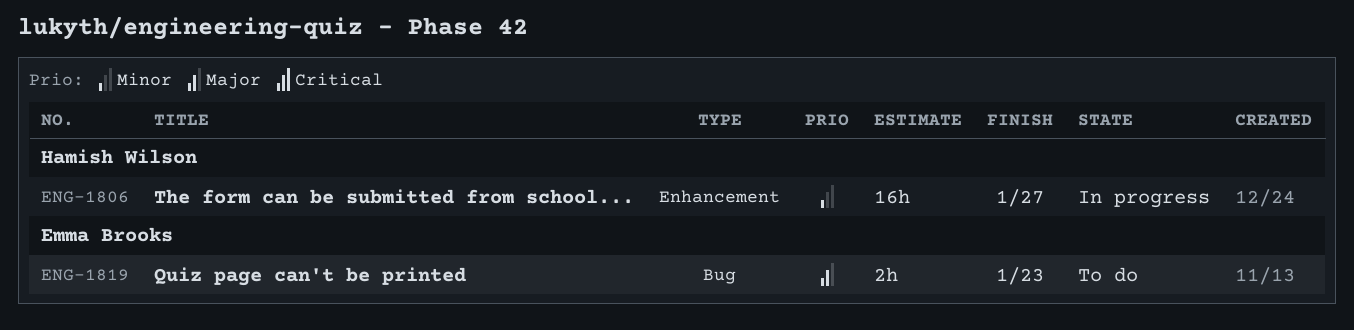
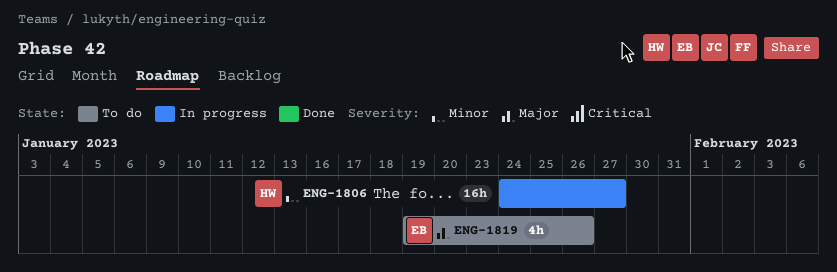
ENG-1819, estimate: 2h -> 4h
ENG-1819, due: Jan 23 -> Jan 26

